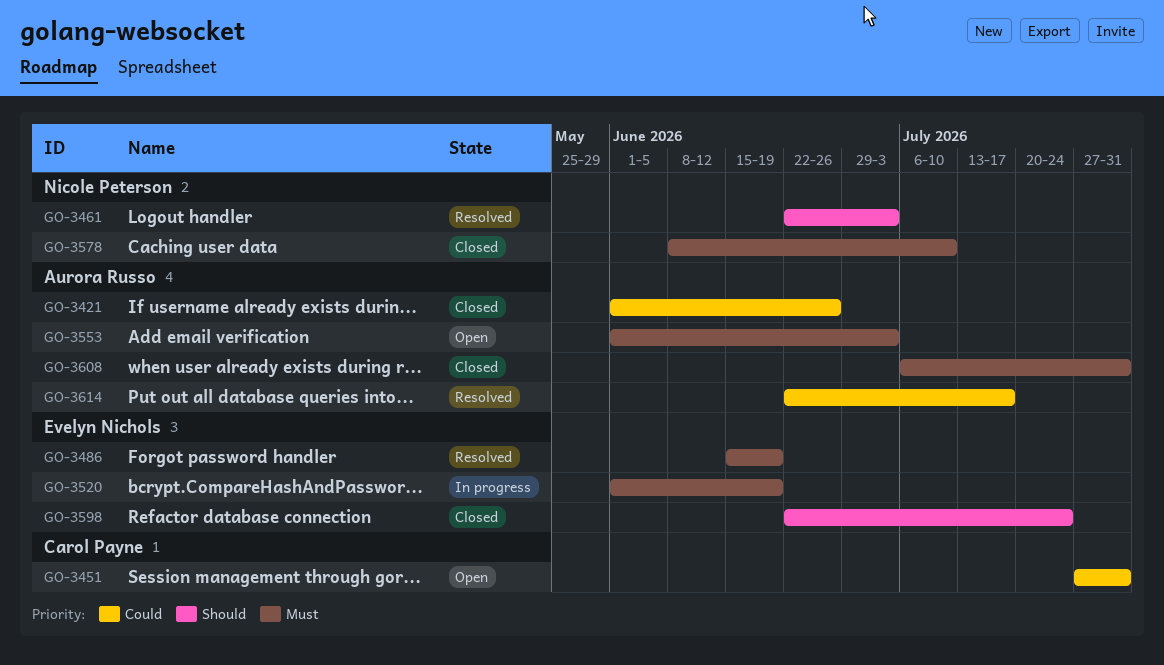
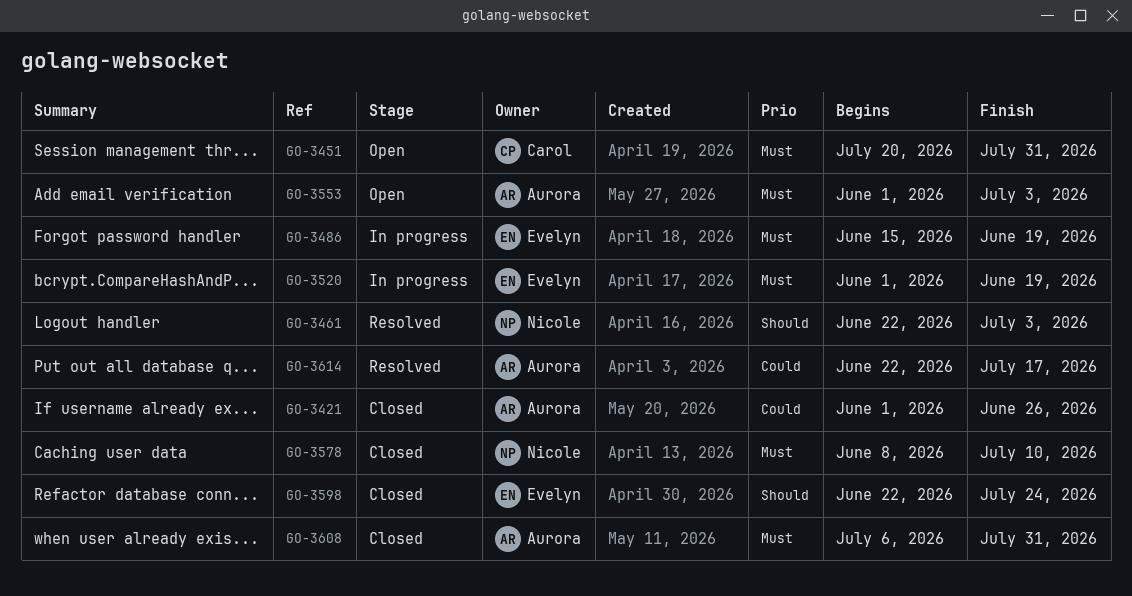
GO-3451, priority: Could -> Must
GO-3451, start: Jul 27 -> Jul 20
GO-3486, status: Resolved -> In progress

